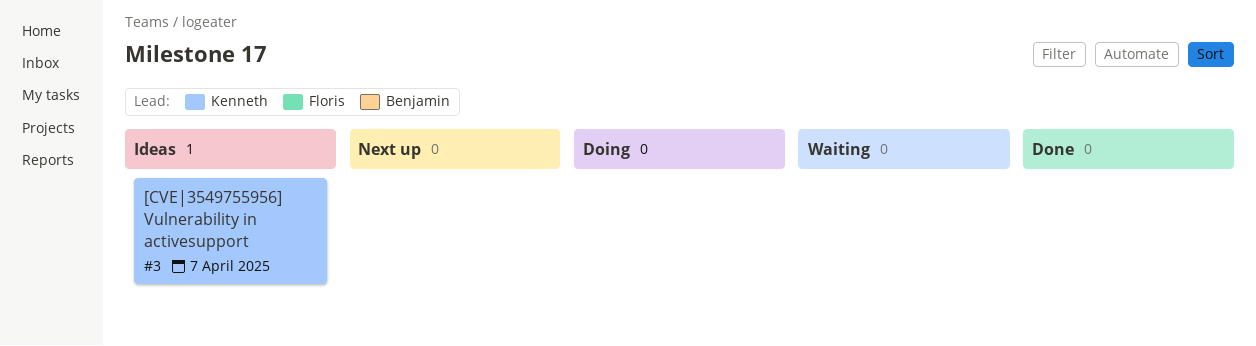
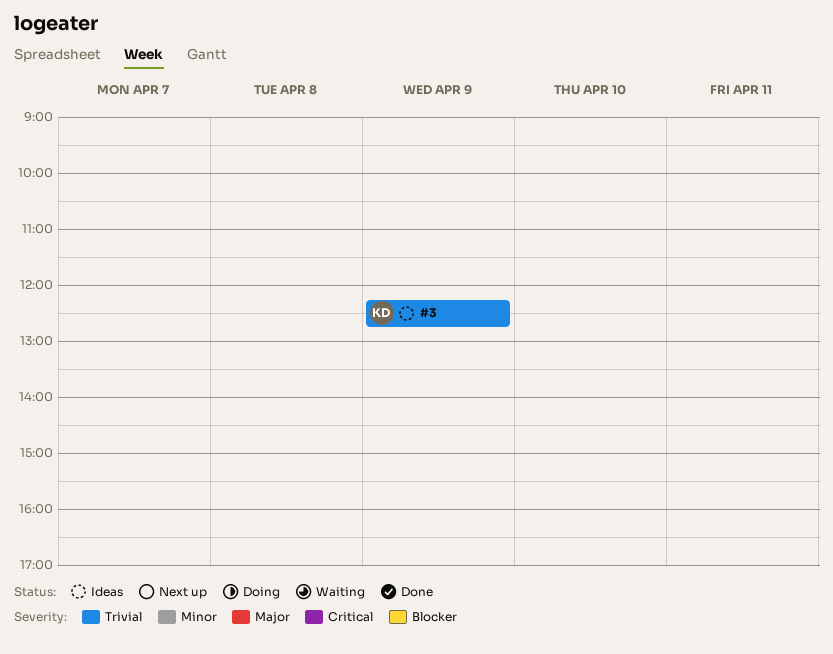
#3, day: Apr 7 -> Apr 9

